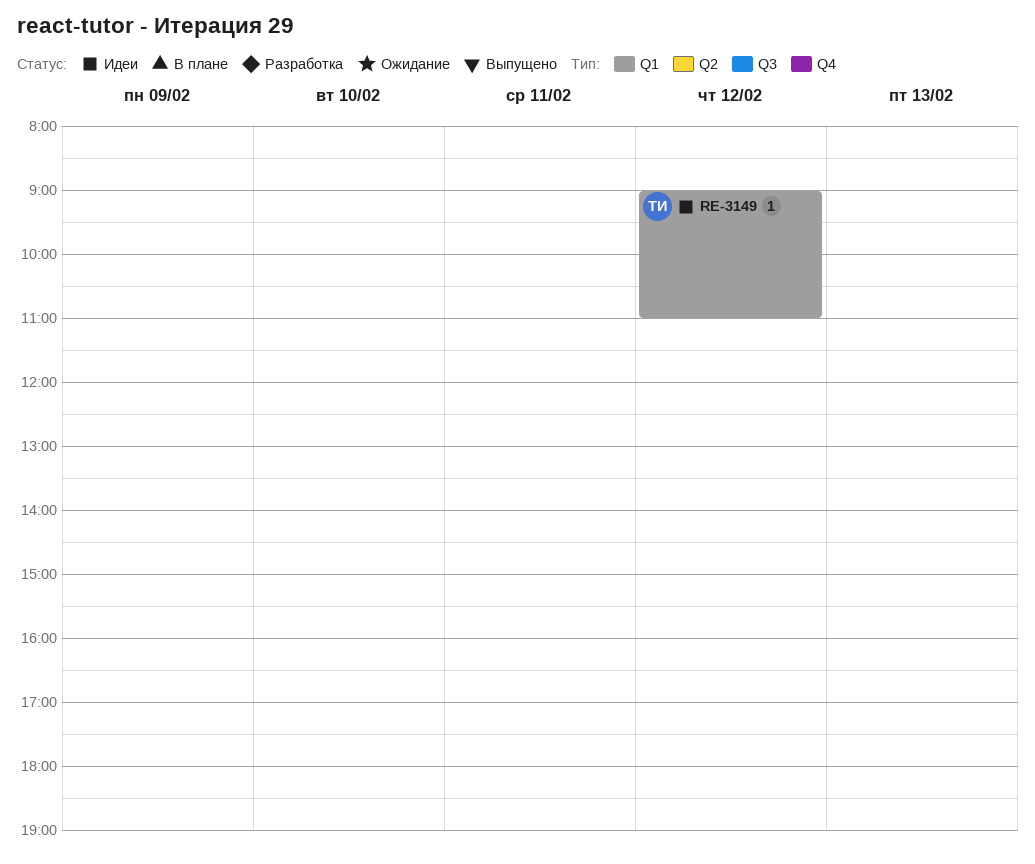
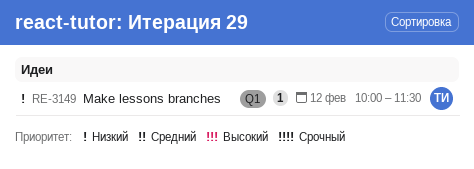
RE-3149, begins: 09:00 -> 10:00
RE-3149, ends: 11:00 -> 11:30

